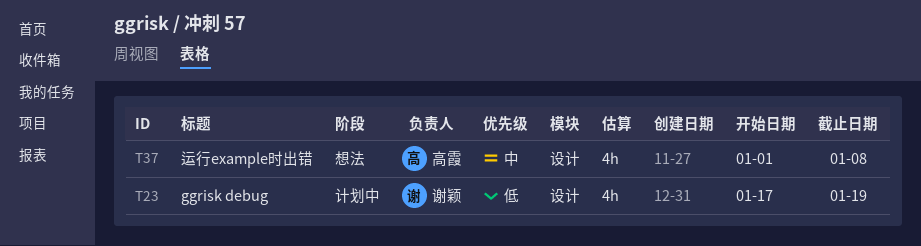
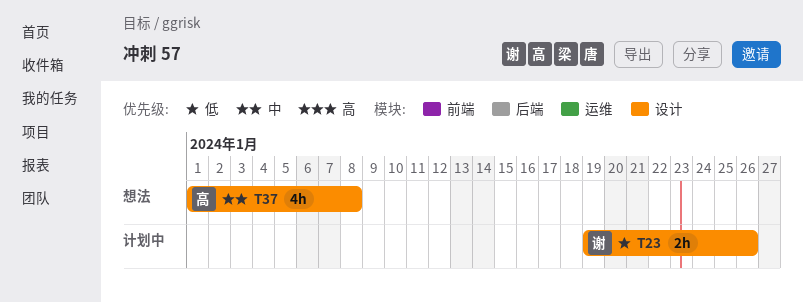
T23, estimate: 4h -> 2h
T23, start: Jan 17 -> Jan 19
T23, due: Jan 19 -> Jan 26

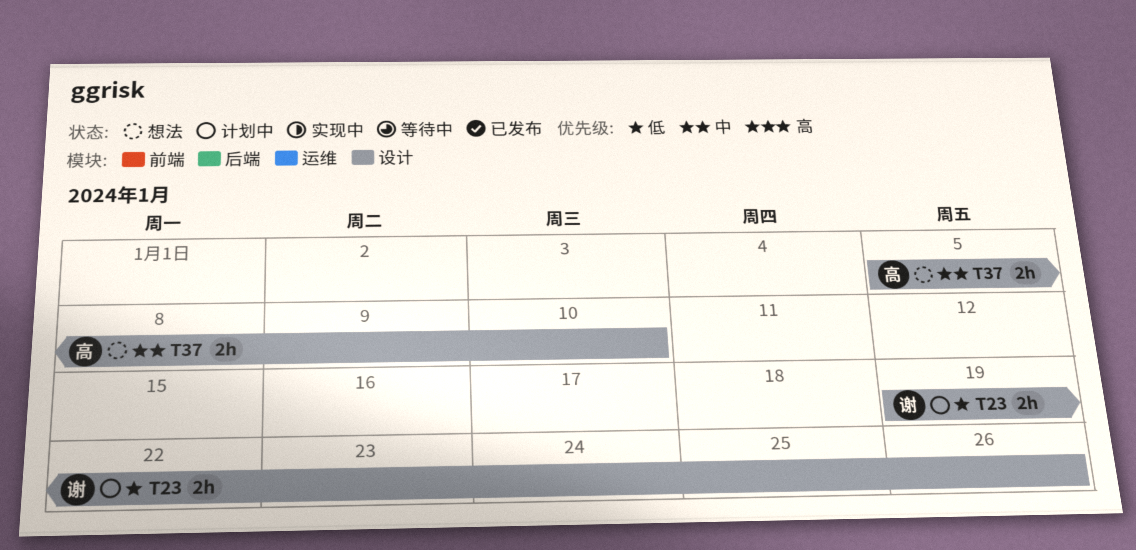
T37, estimate: 4h -> 2h
T37, start: Jan 1 -> Jan 5
T37, due: Jan 8 -> Jan 10

